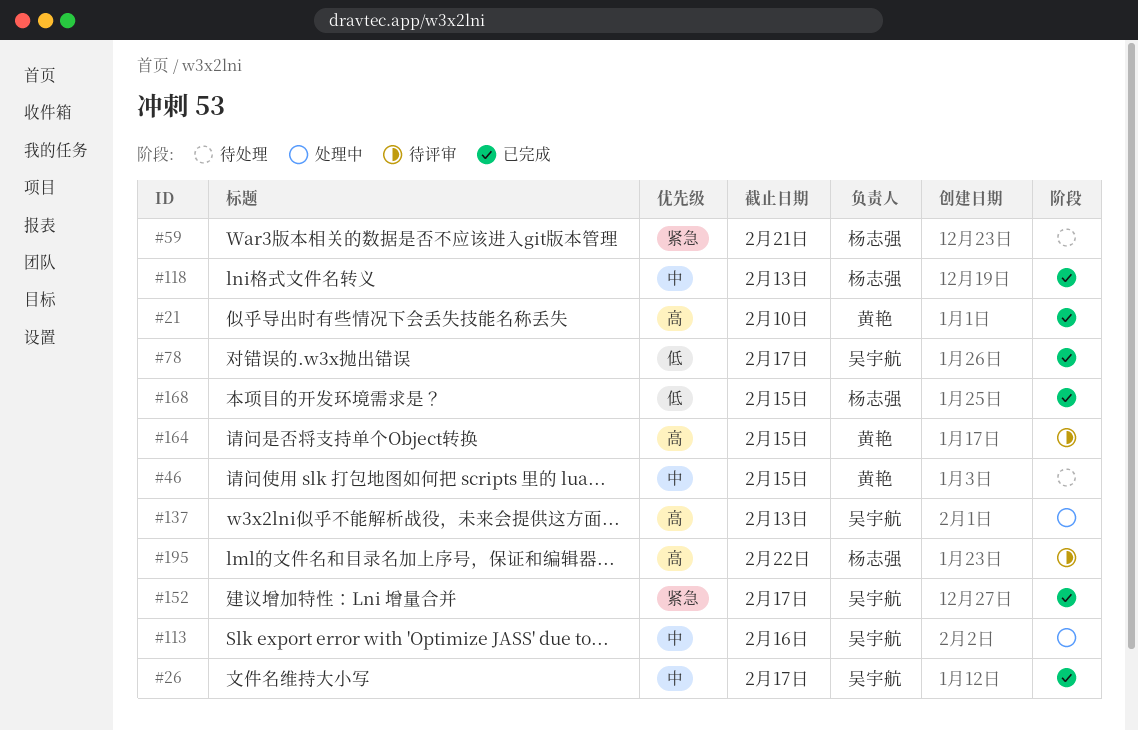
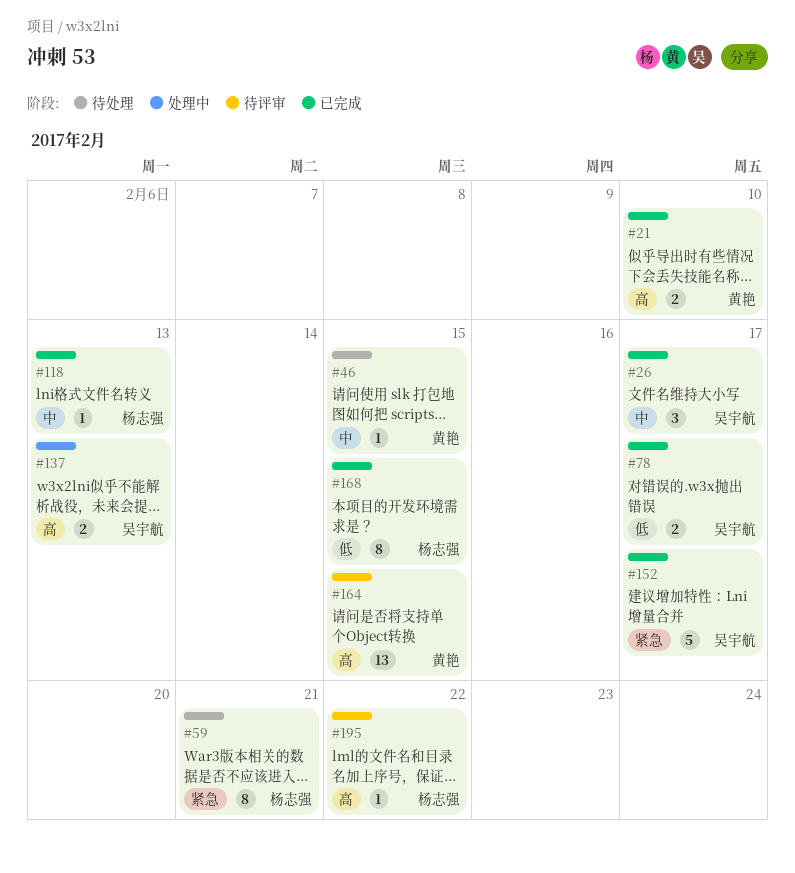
#113: present -> none

